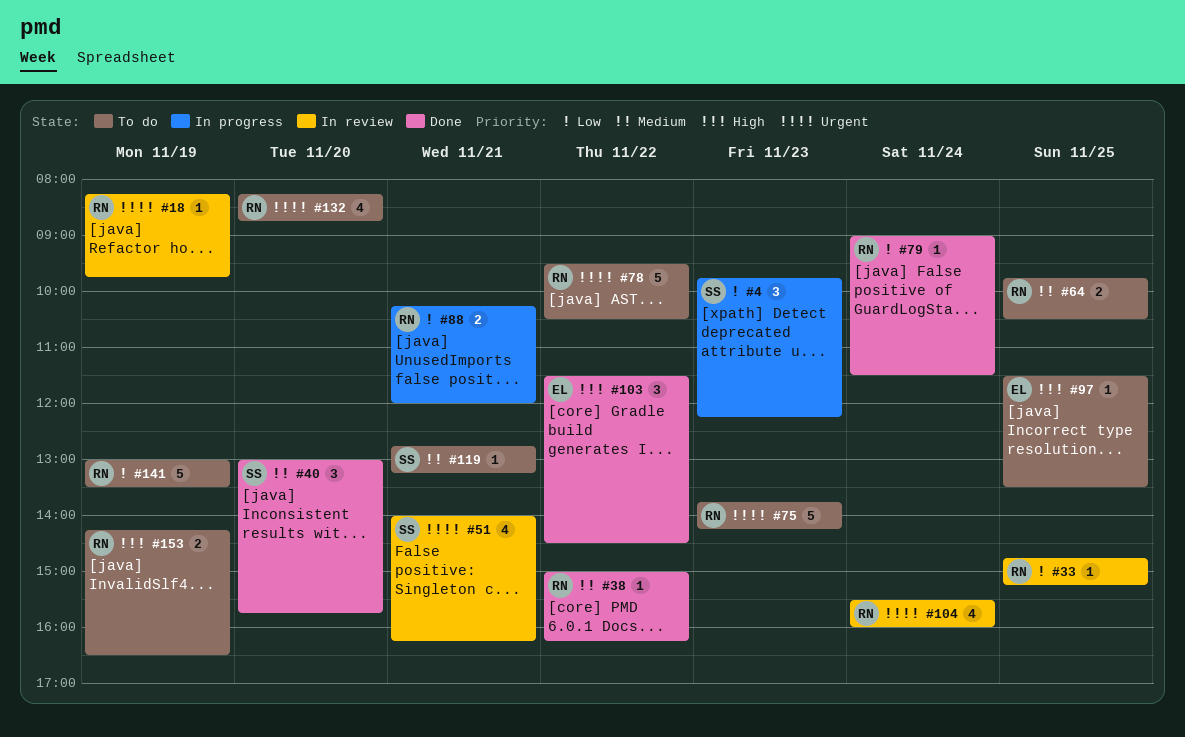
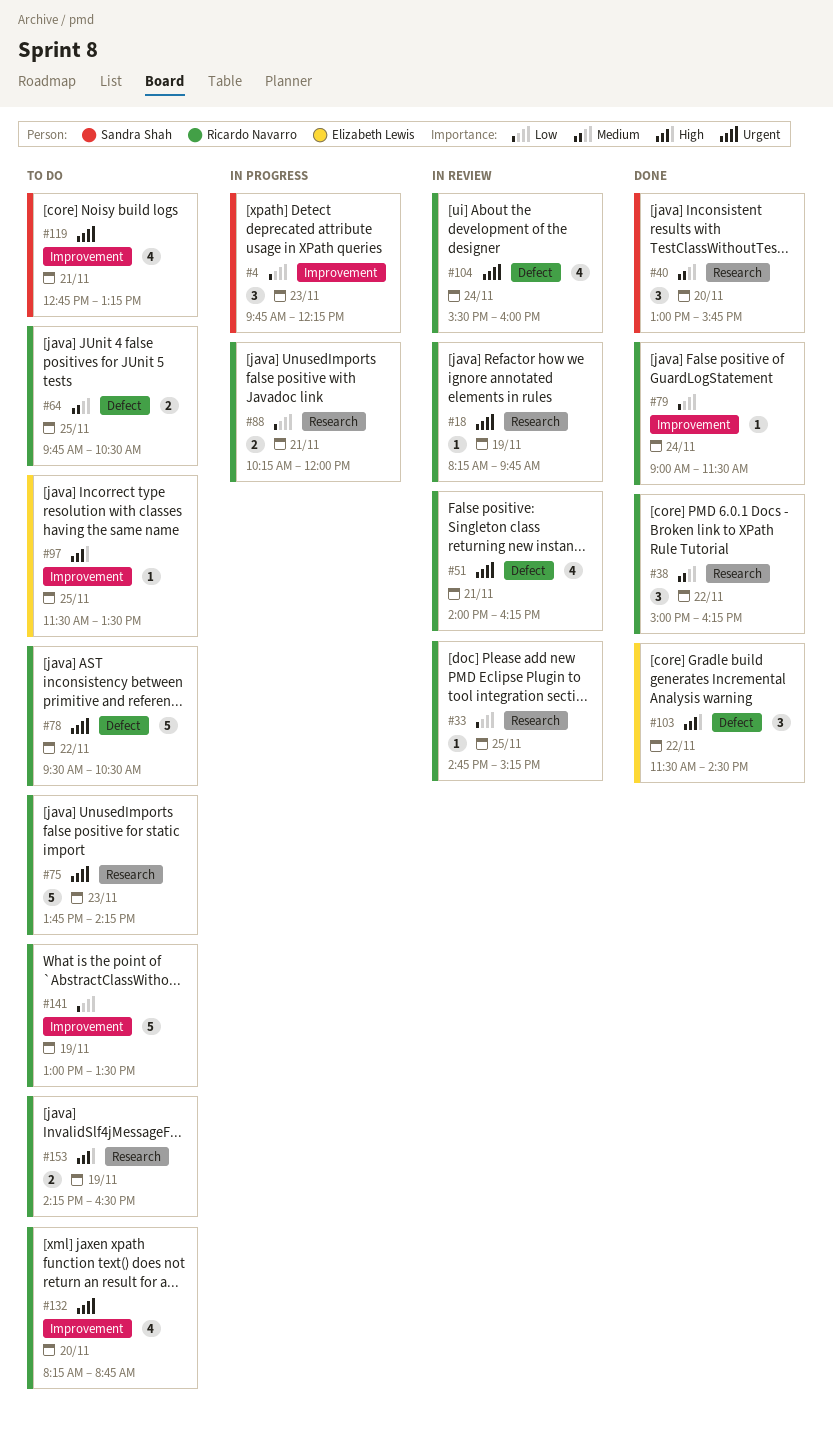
#38, estimate: 1 -> 3
#51, owner: Sandra Shah -> Ricardo Navarro
#119, priority: Medium -> Urgent
#119, estimate: 1 -> 4

